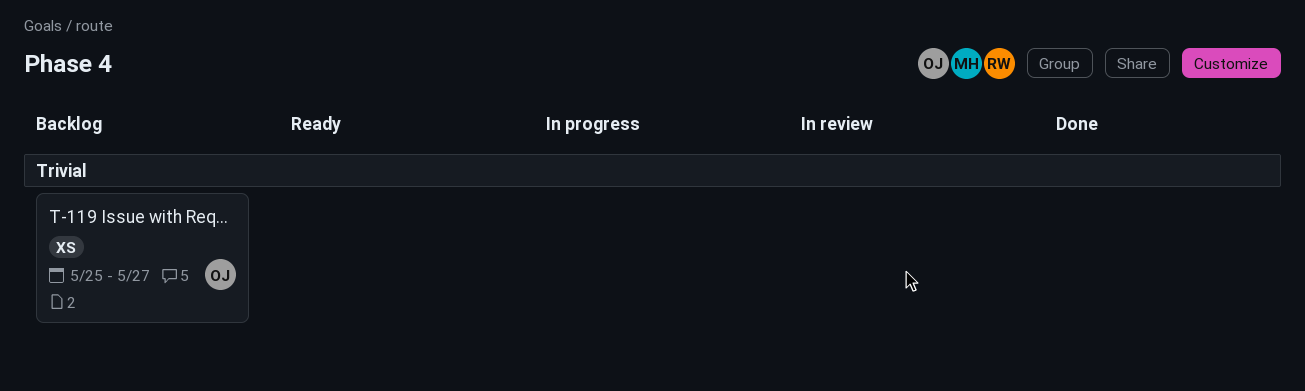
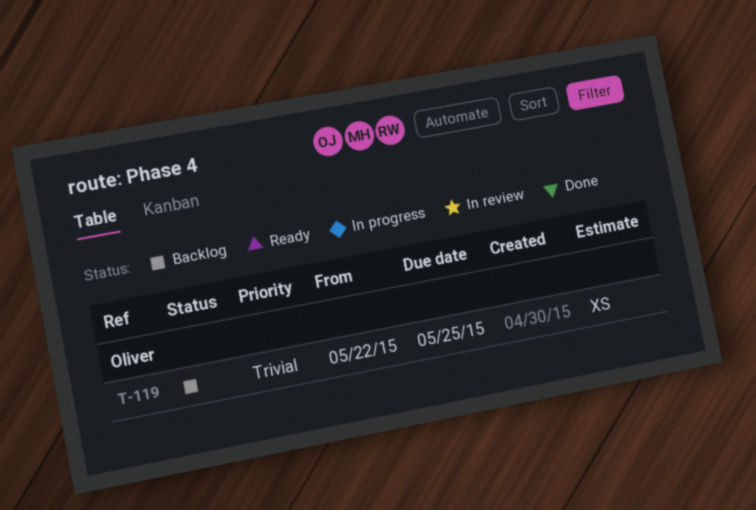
T-119, start: May 25 -> May 22
T-119, due: May 27 -> May 25

